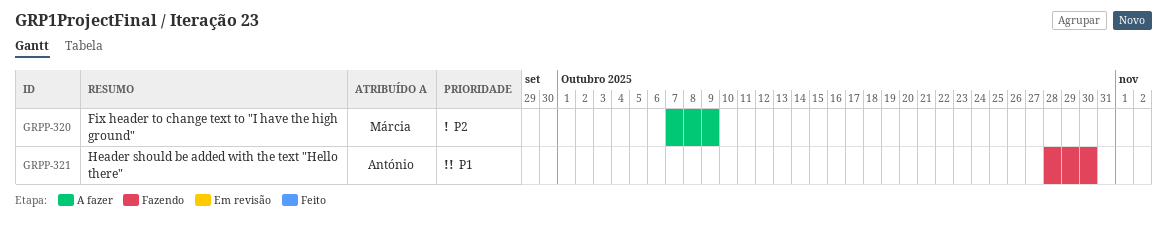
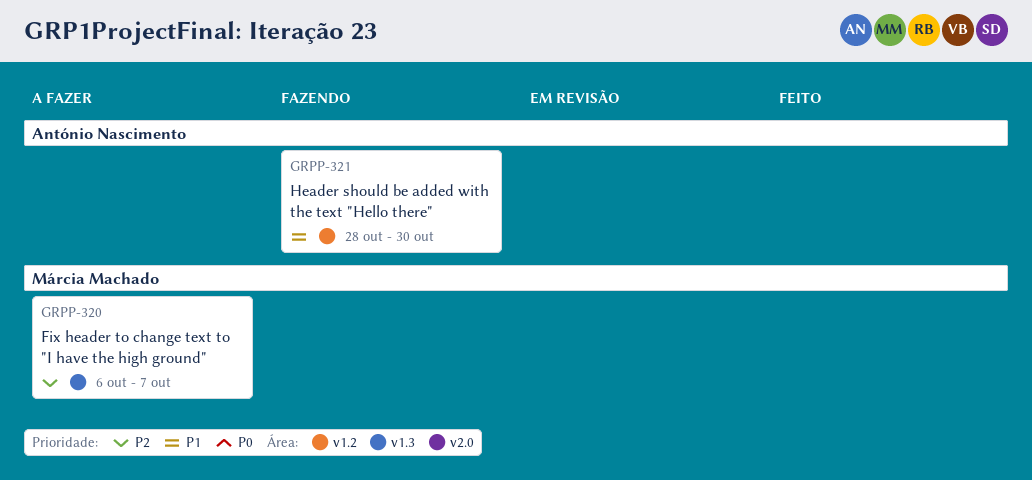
GRPP-320, start: Oct 7 -> Oct 6
GRPP-320, due: Oct 9 -> Oct 7

